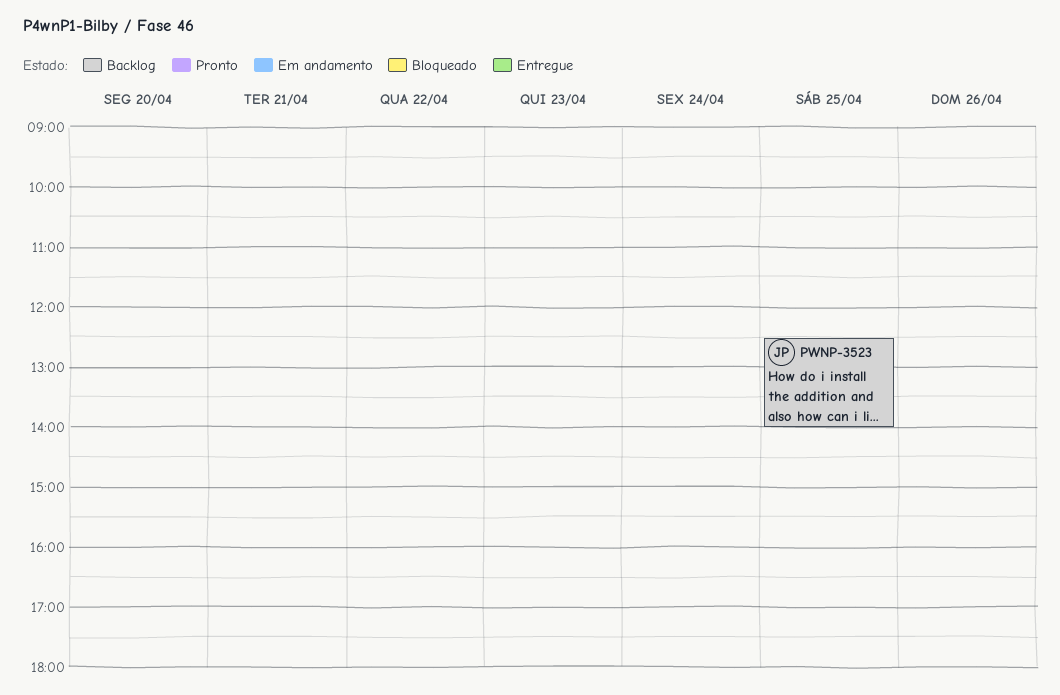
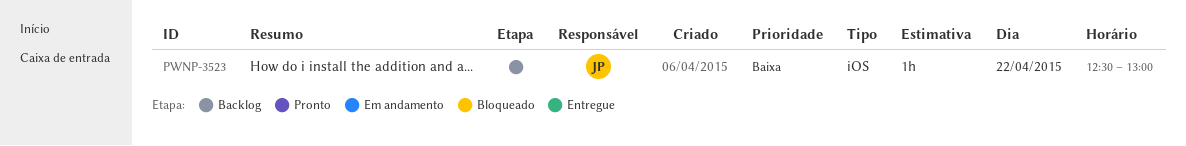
PWNP-3523, day: Apr 25 -> Apr 22
PWNP-3523, ends: 14:00 -> 13:00

